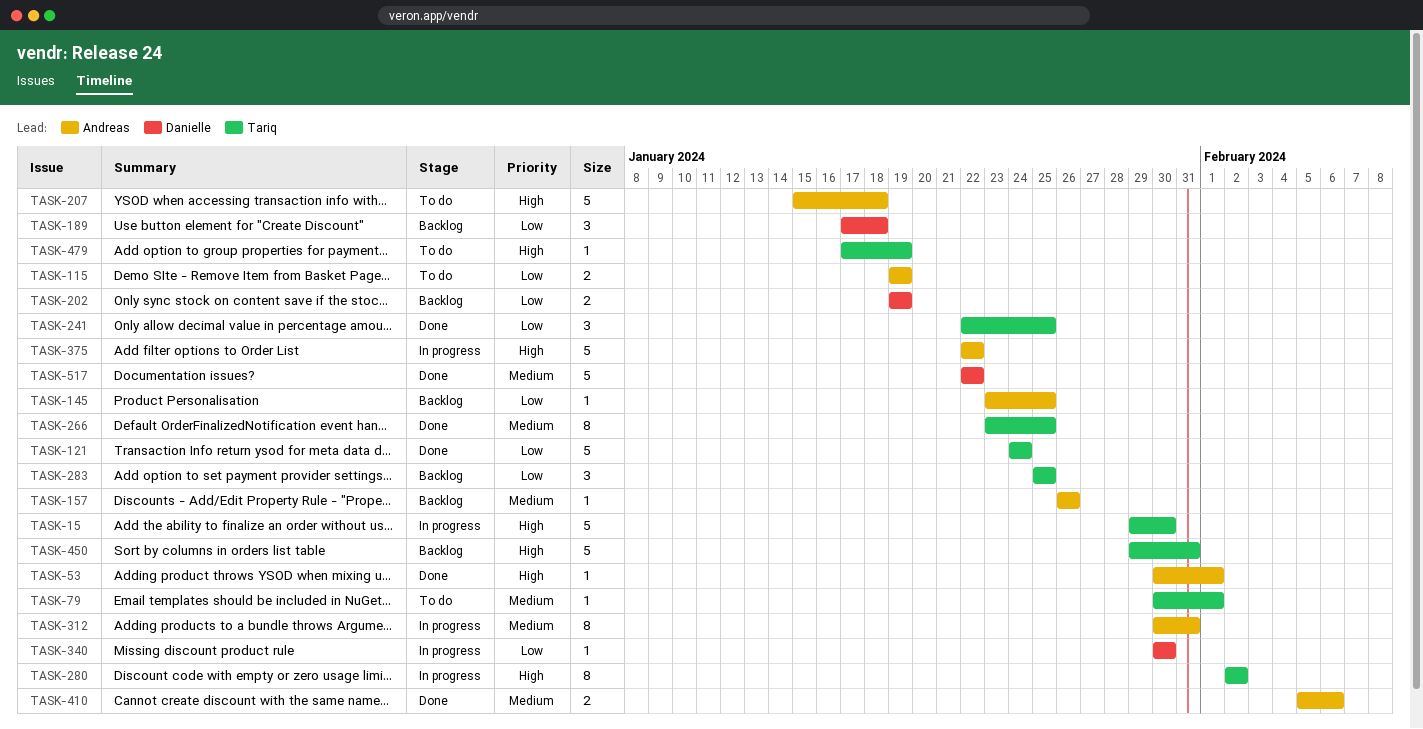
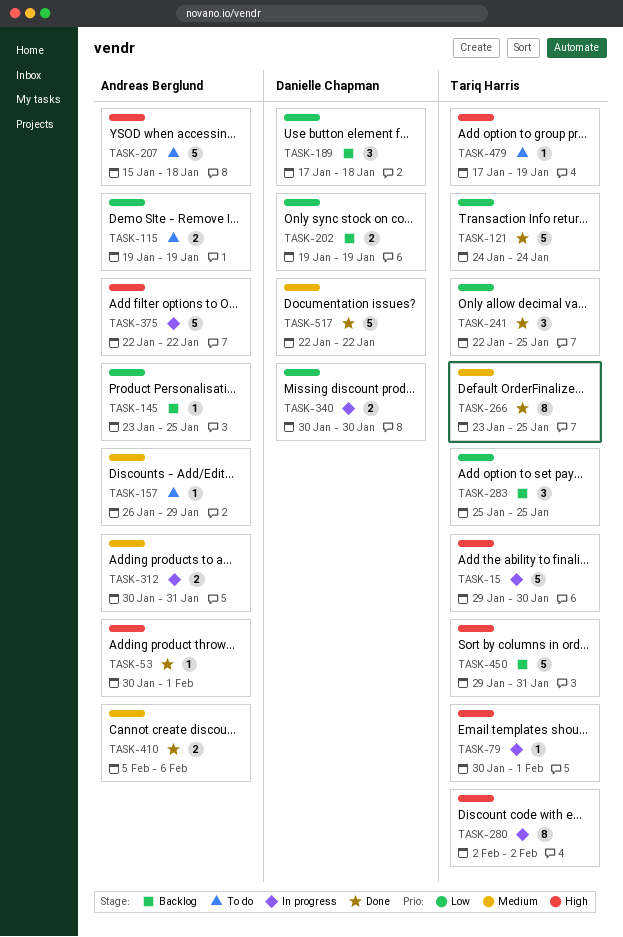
TASK-79, status: To do -> In progress
TASK-79, priority: Medium -> High
TASK-157, status: Backlog -> To do
TASK-157, due: Jan 26 -> Jan 29
TASK-312, estimate: 8 -> 2
TASK-340, estimate: 1 -> 2

